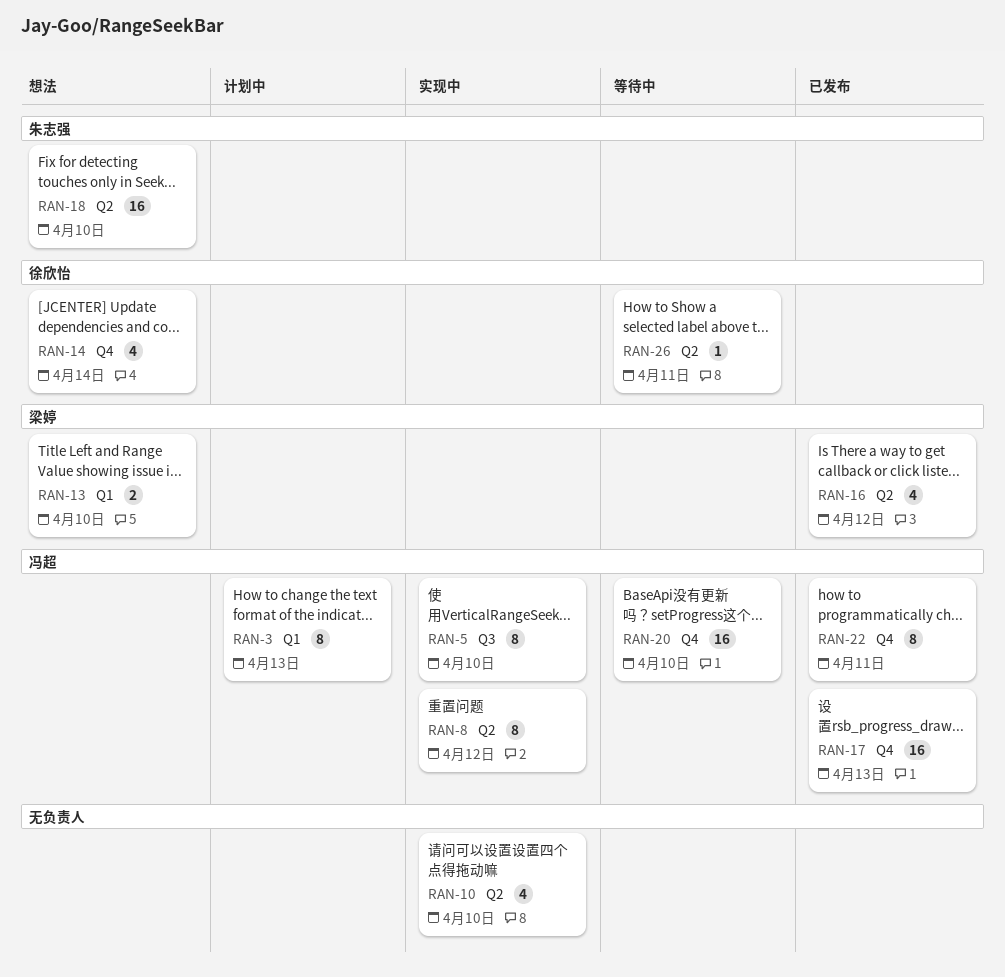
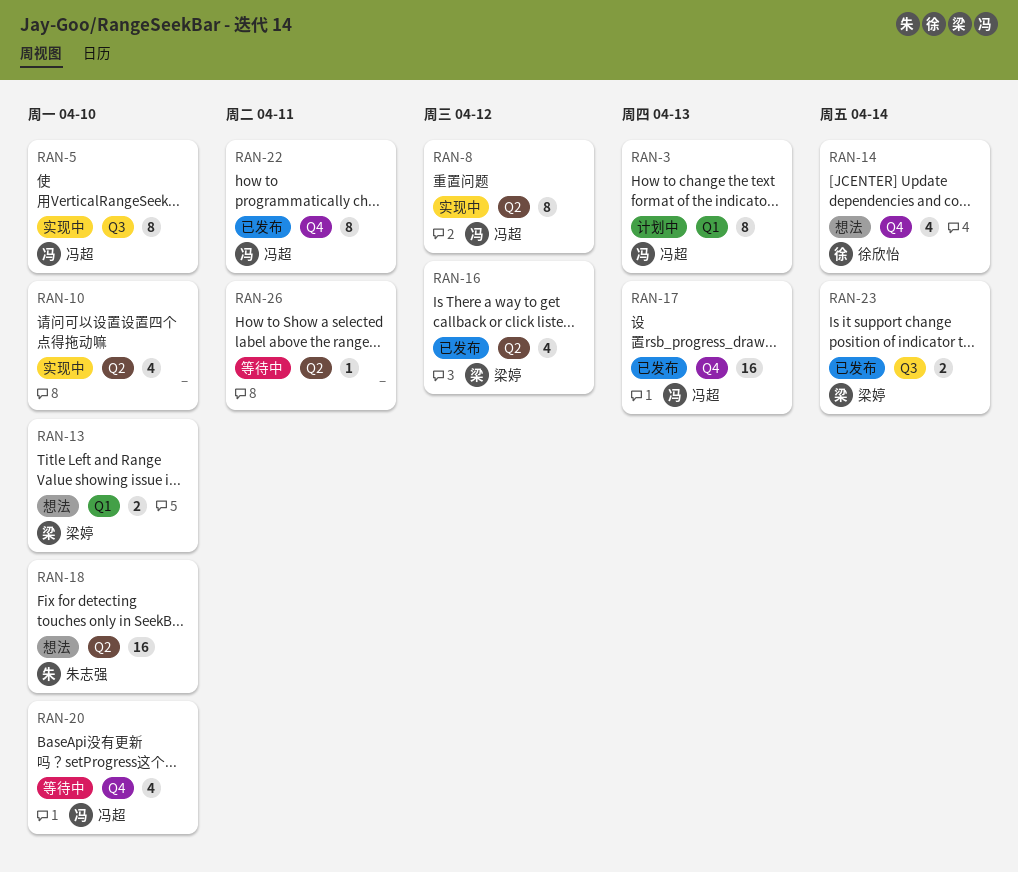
RAN-20, estimate: 16 -> 4
RAN-23: none -> present
RAN-26, owner: 徐欣怡 -> none

